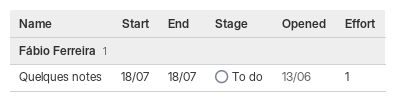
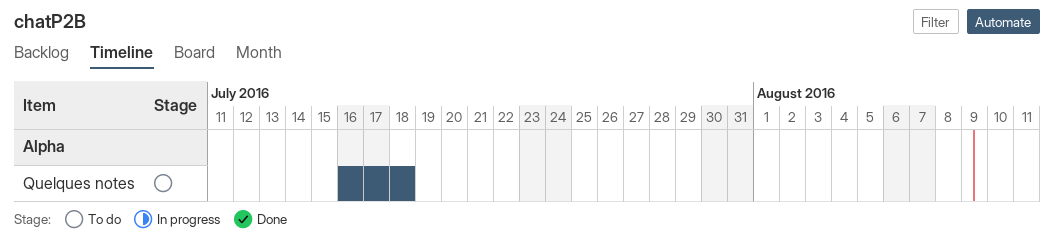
Quelques notes, start: Jul 18 -> Jul 16

